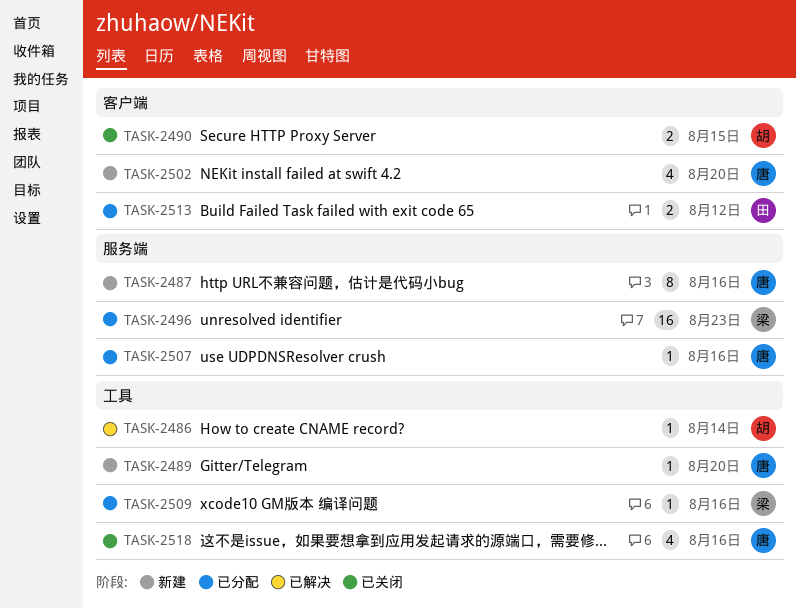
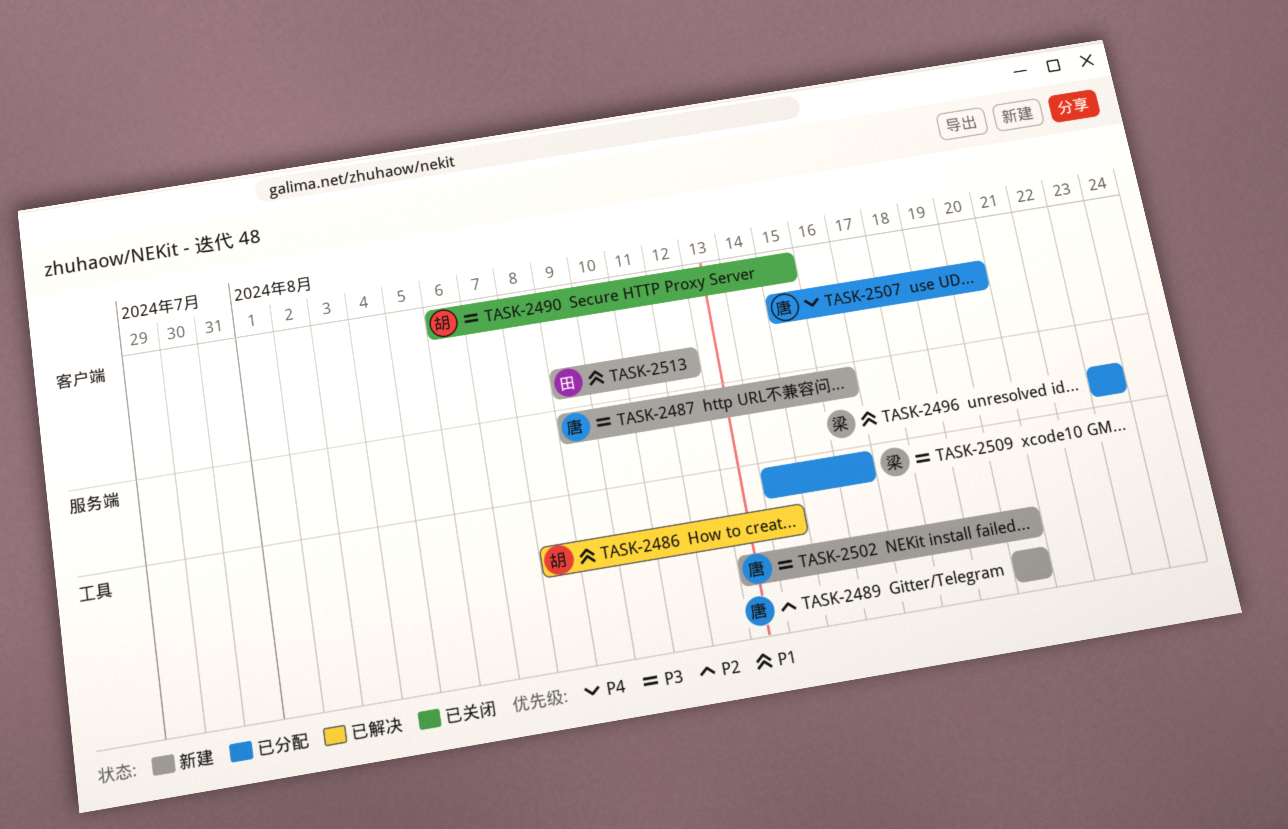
TASK-2502, label: 客户端 -> 工具
TASK-2507, label: 服务端 -> 客户端
TASK-2507, due: Aug 16 -> Aug 20
TASK-2513, status: 已分配 -> 新建
TASK-2518: present -> none

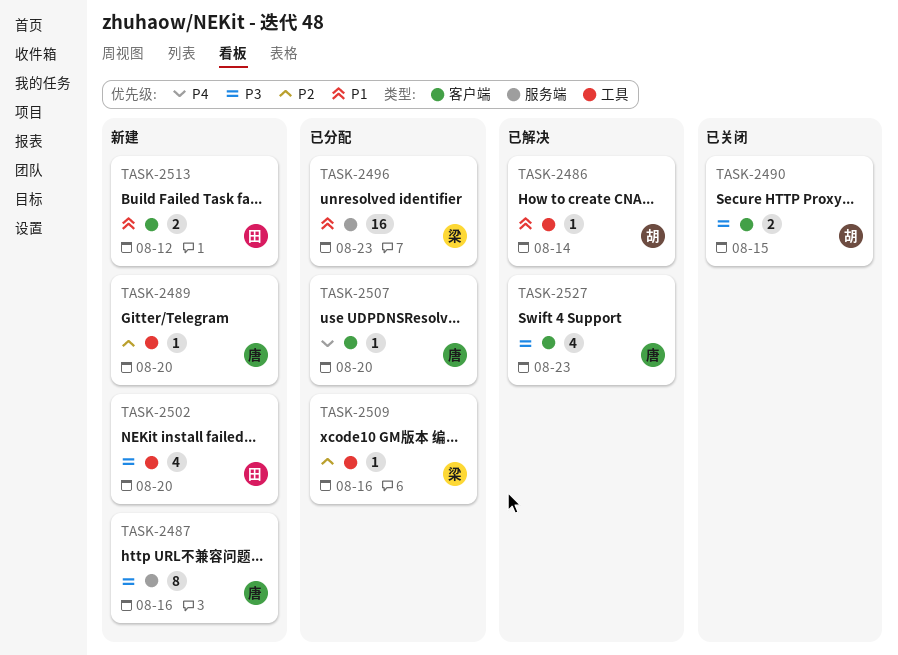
TASK-2502, owner: 唐 -> 田
TASK-2509, priority: P3 -> P2
TASK-2527: none -> present

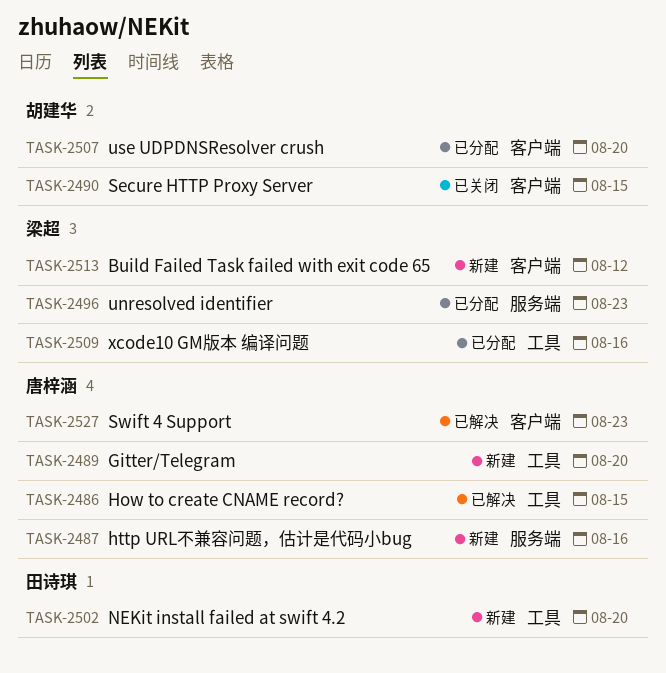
TASK-2486, owner: 胡建华 -> 唐梓涵
TASK-2486, due: Aug 14 -> Aug 15
TASK-2507, owner: 唐梓涵 -> 胡建华
TASK-2513, owner: 田诗琪 -> 梁超

